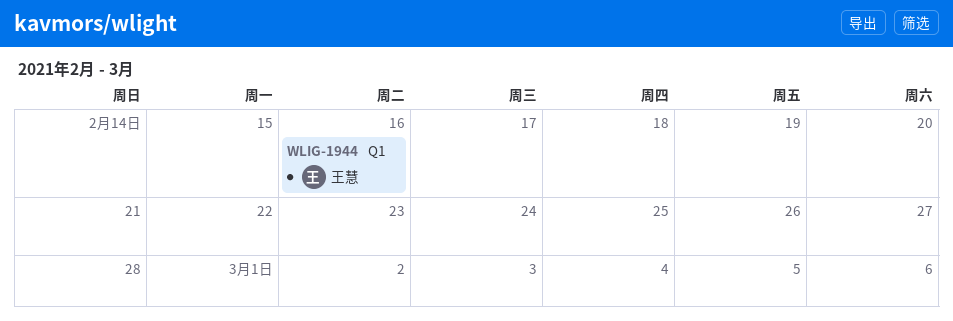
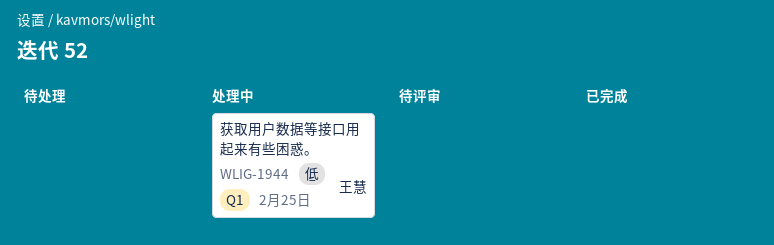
WLIG-1944, due: Feb 16 -> Feb 25

